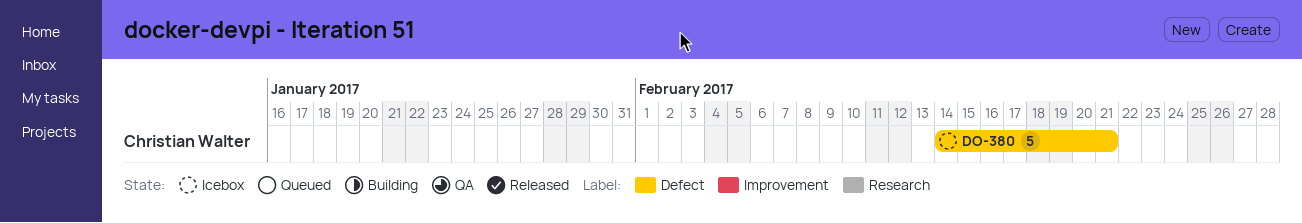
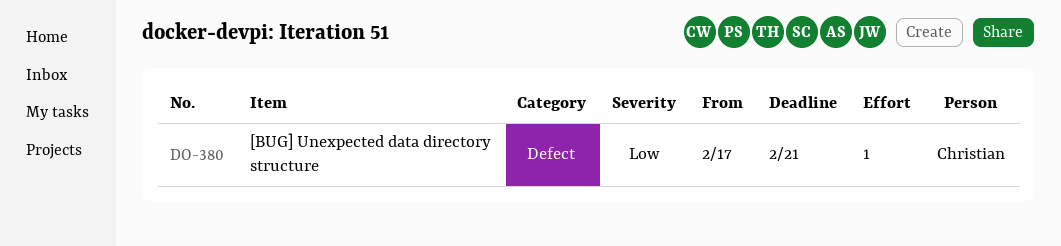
DO-380, estimate: 5 -> 1
DO-380, start: Feb 14 -> Feb 17

